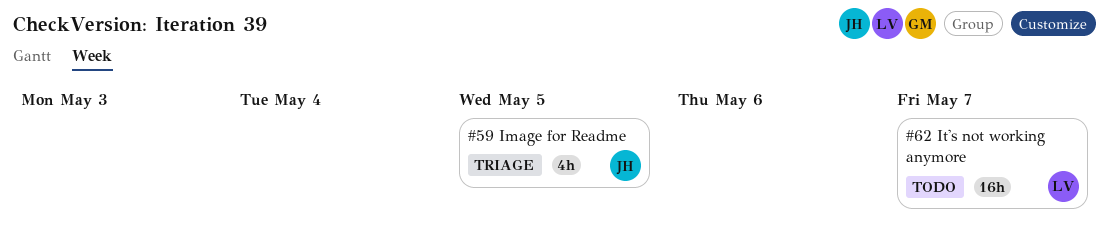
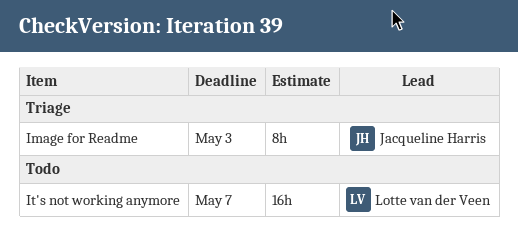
Image for Readme, estimate: 4h -> 8h
Image for Readme, due: May 5 -> May 3

